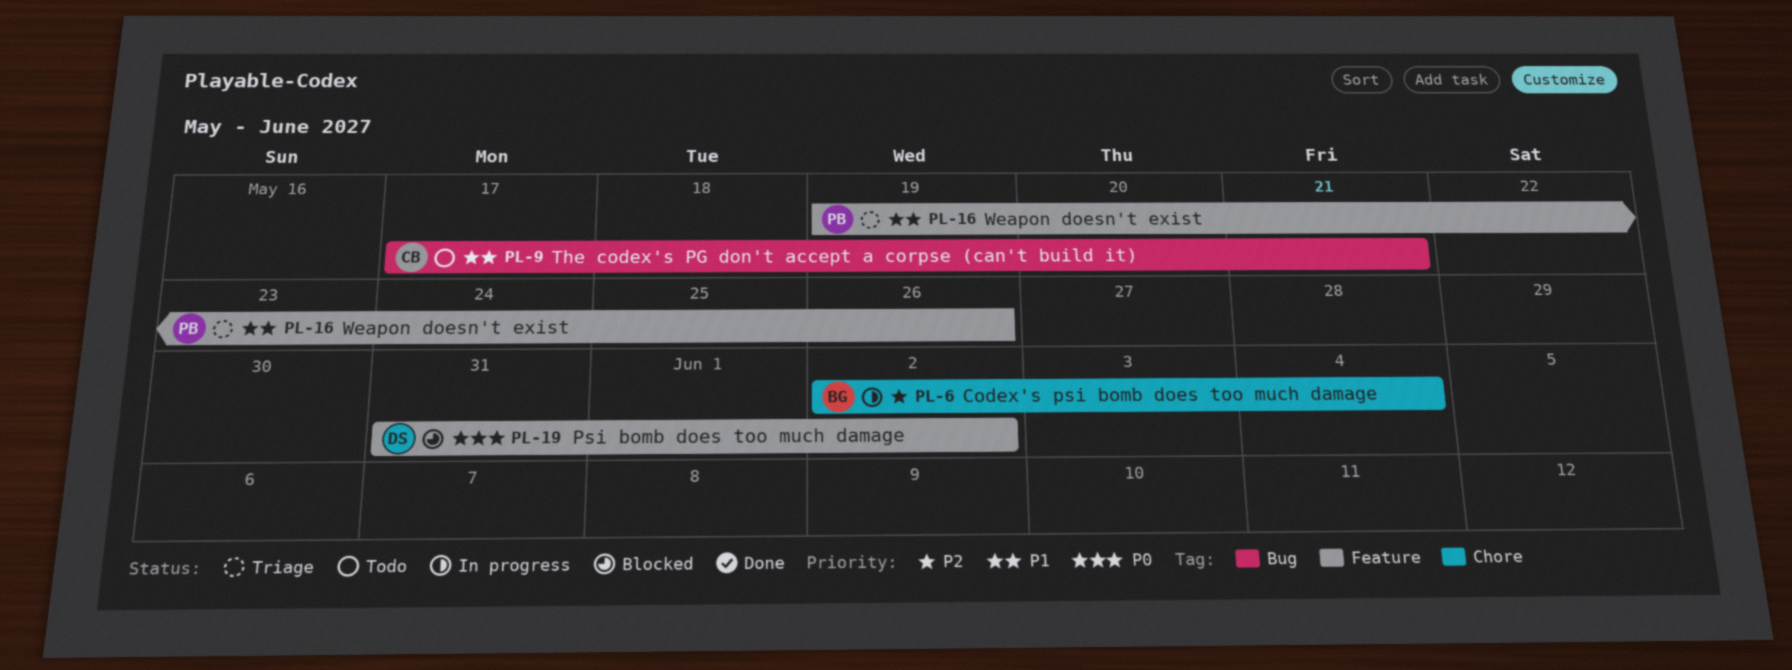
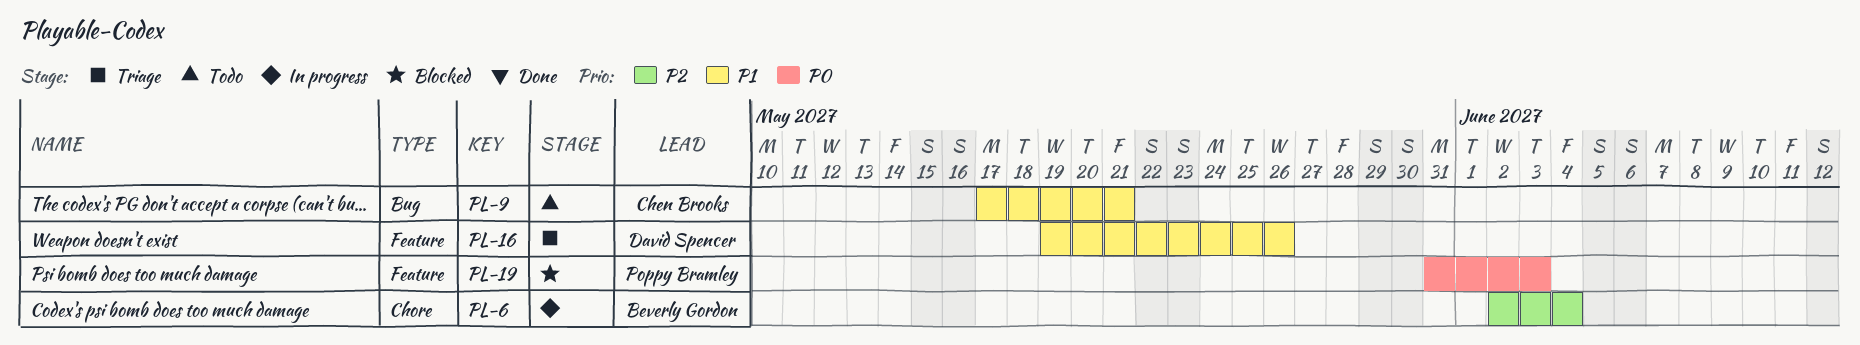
PL-16, owner: Poppy Bramley -> David Spencer
PL-19, owner: David Spencer -> Poppy Bramley
PL-19, due: Jun 2 -> Jun 3

